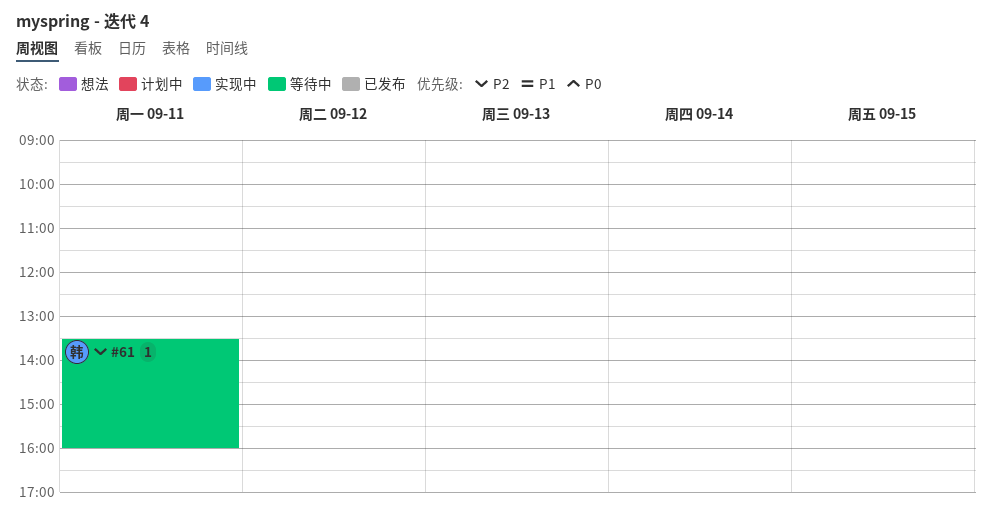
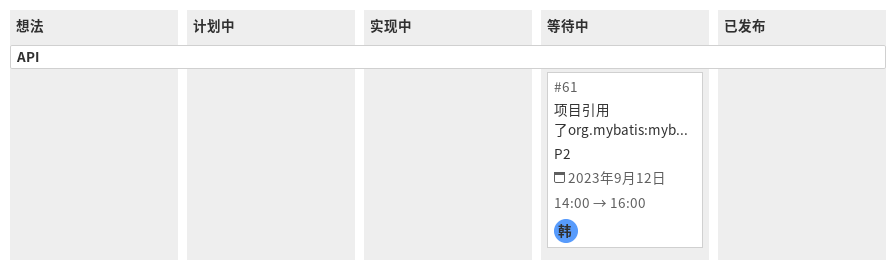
#61, day: Sep 11 -> Sep 12
#61, begins: 13:30 -> 14:00

